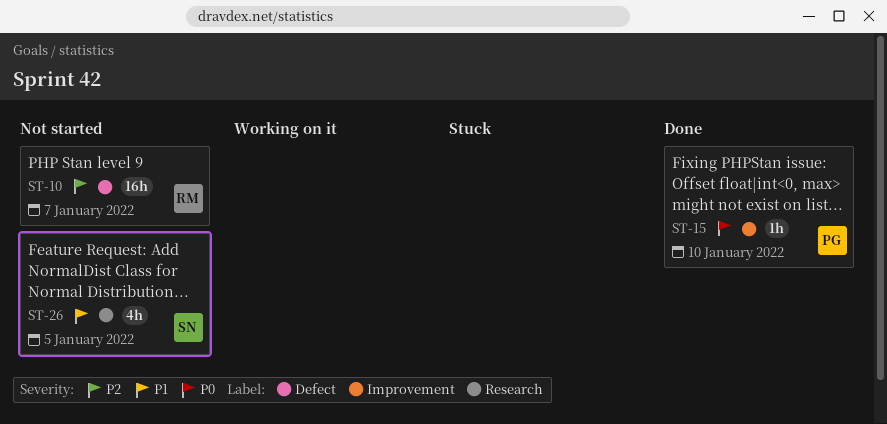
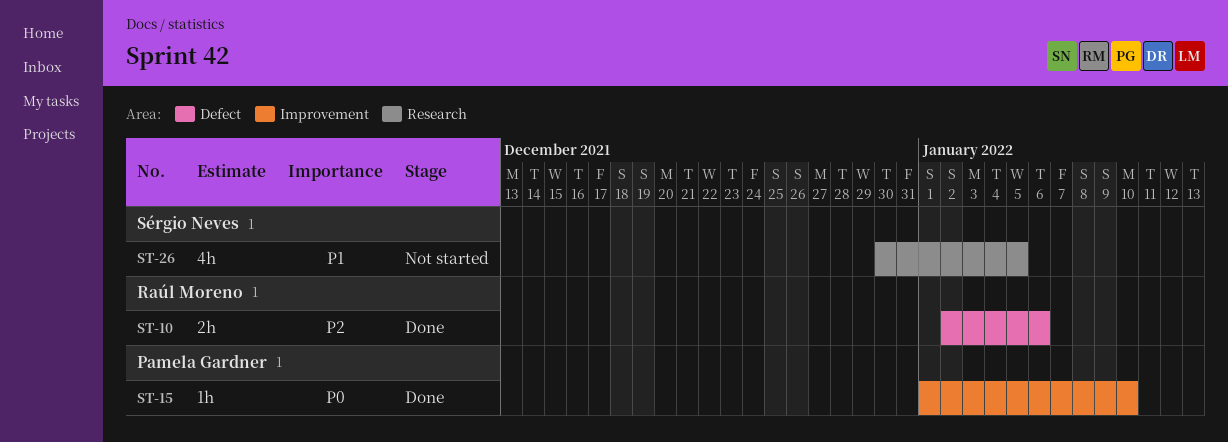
ST-10, status: Not started -> Done
ST-10, estimate: 16h -> 2h
ST-10, due: Jan 7 -> Jan 6

